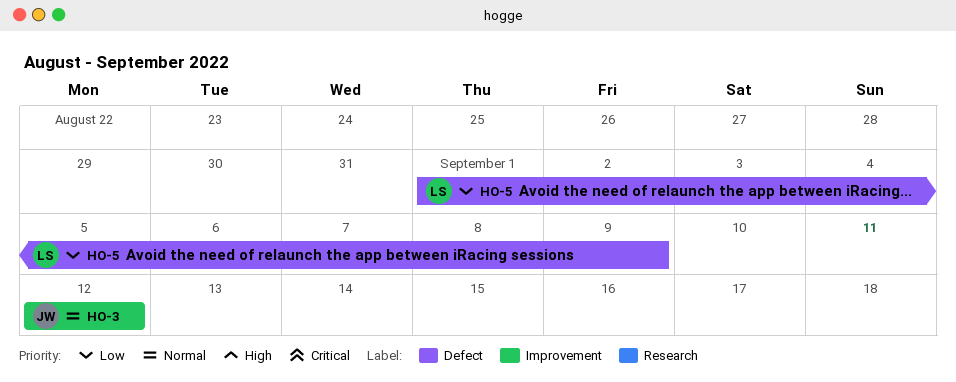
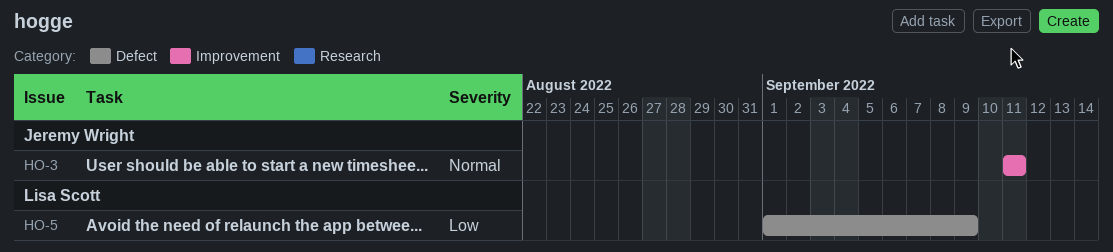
HO-3, start: Sep 12 -> Sep 11
HO-3, due: Sep 12 -> Sep 11

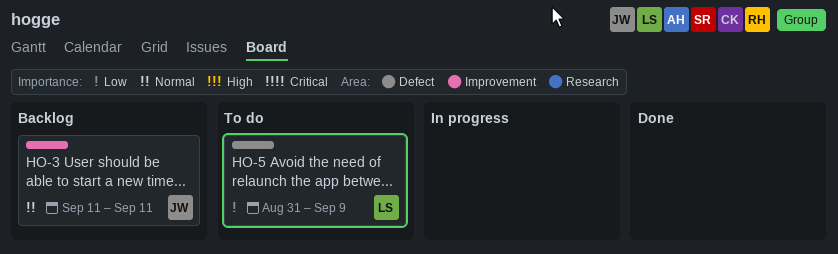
HO-5, start: Sep 1 -> Aug 31

